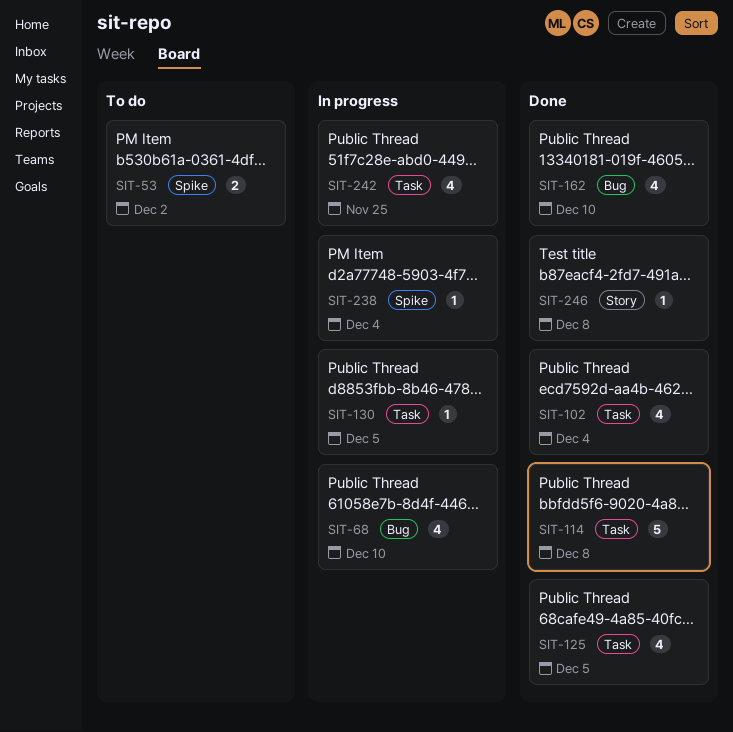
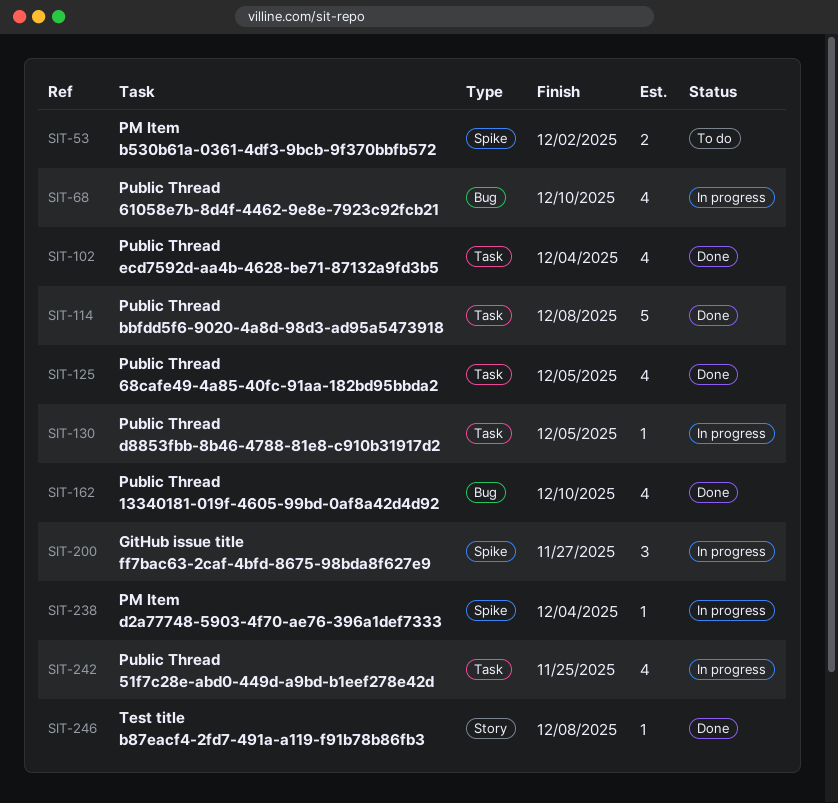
SIT-200: none -> present

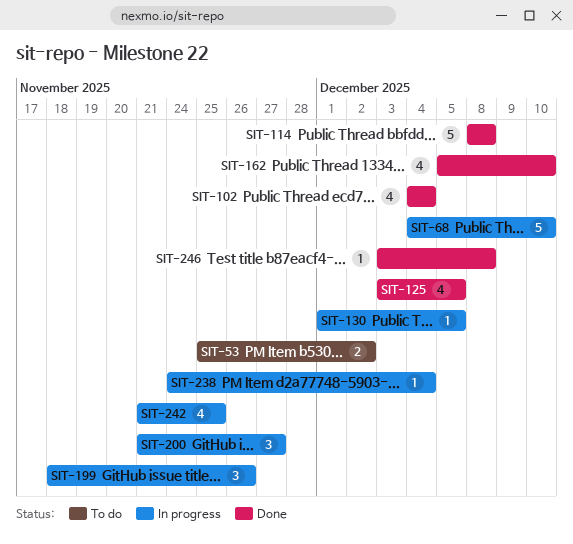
SIT-68, estimate: 4 -> 5
SIT-199: none -> present

